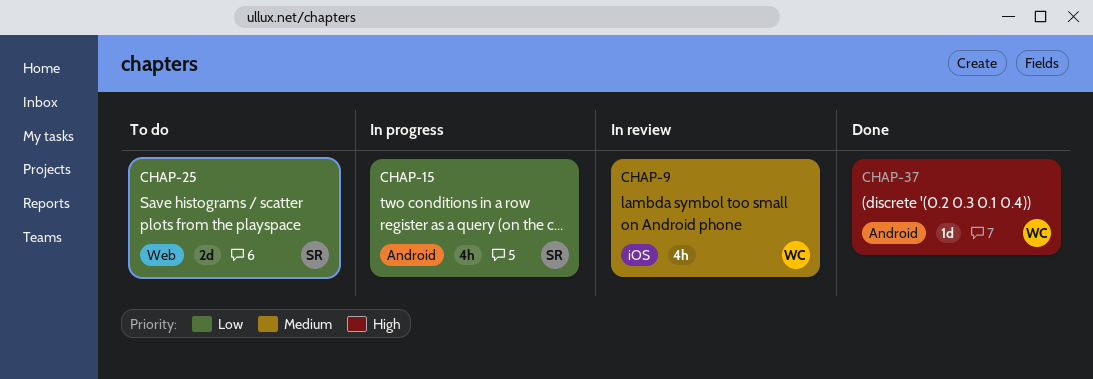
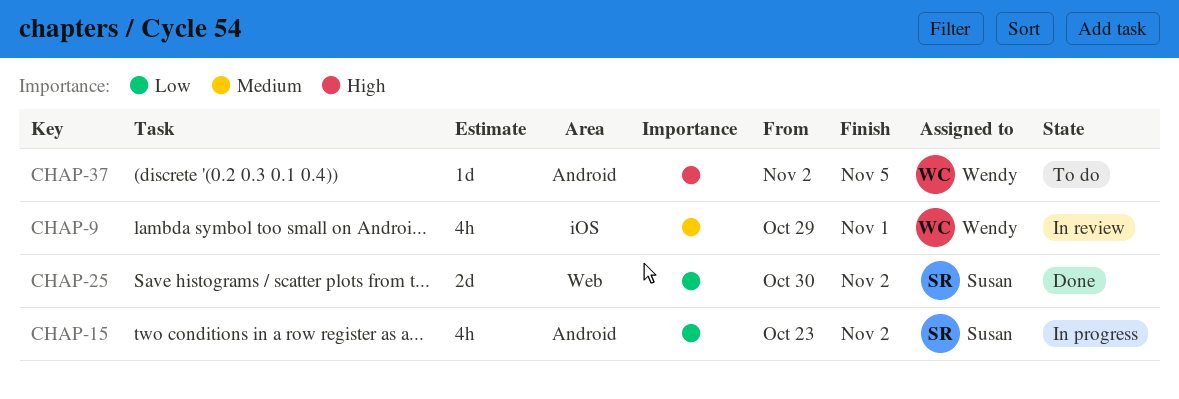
CHAP-25, status: To do -> Done
CHAP-37, status: Done -> To do

